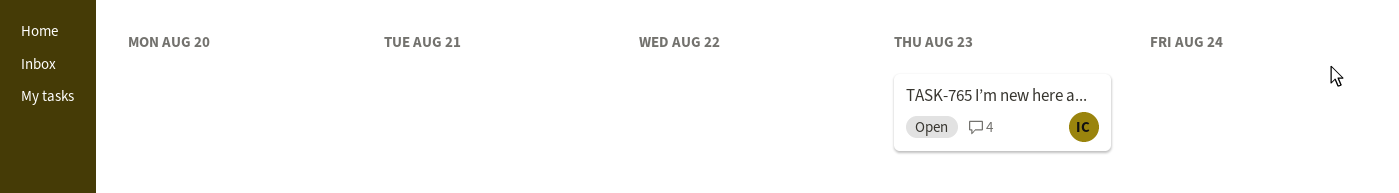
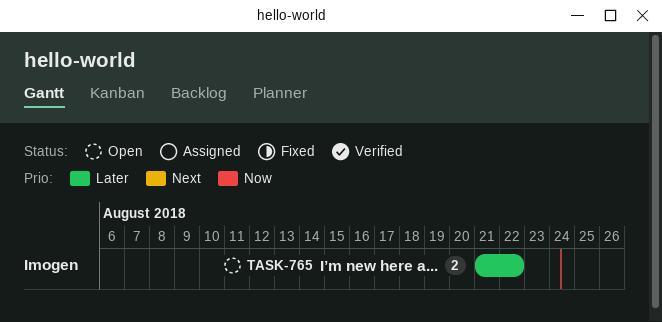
TASK-765, due: Aug 23 -> Aug 22

